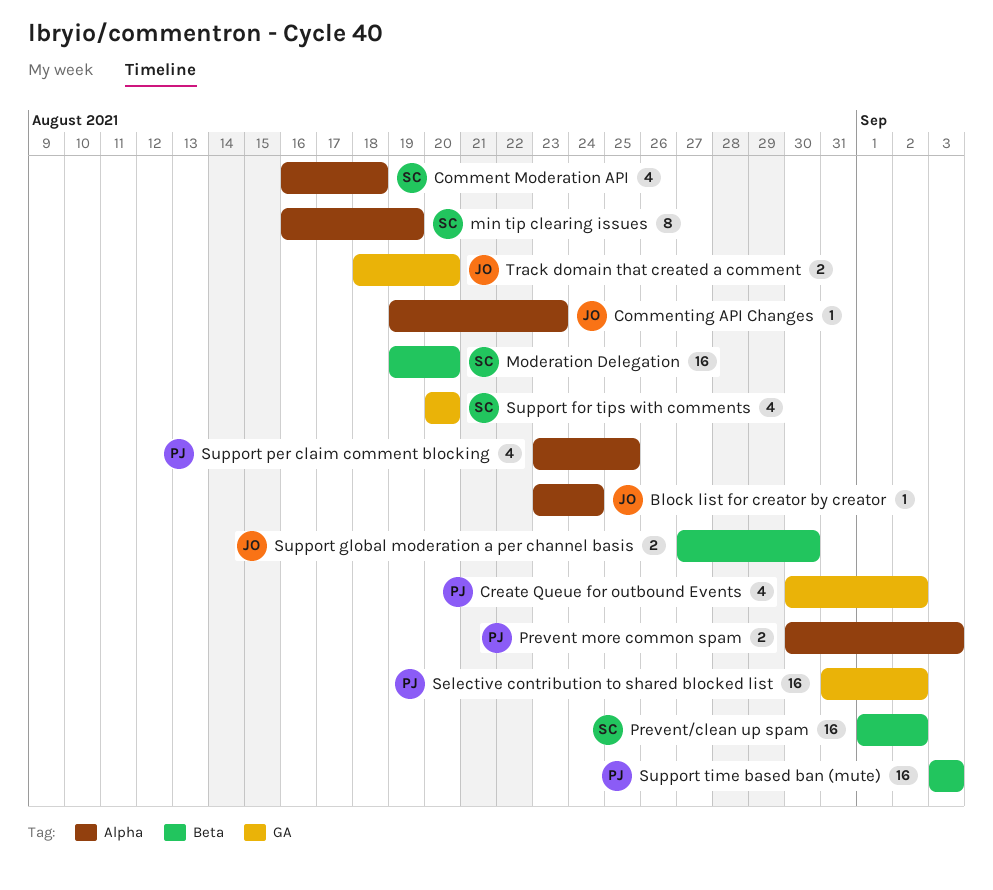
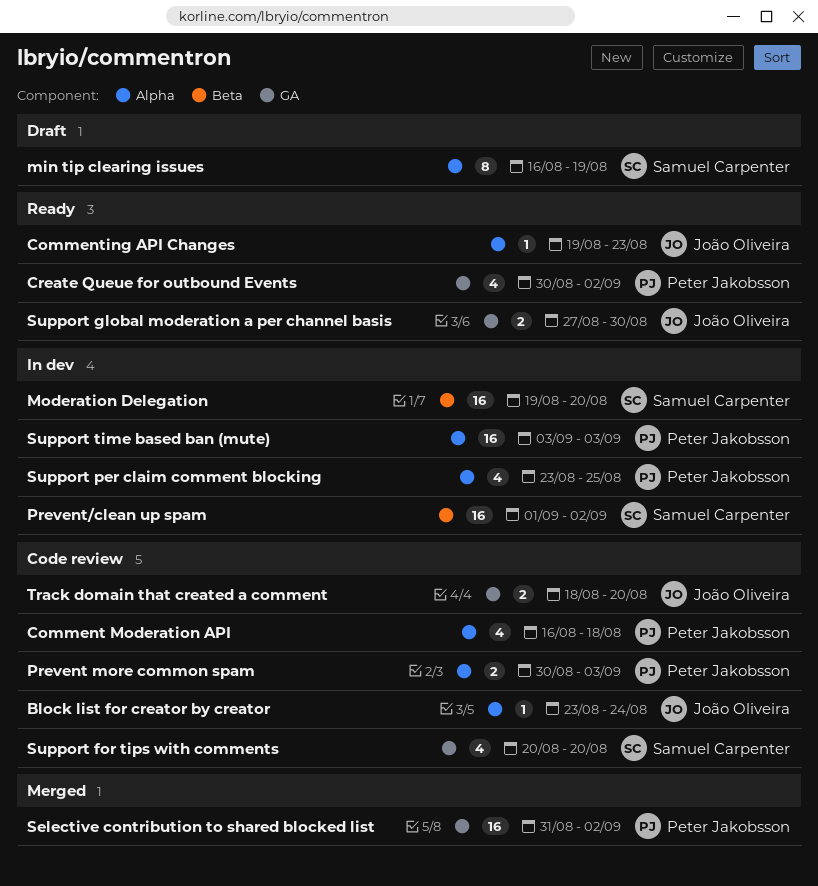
Comment Moderation API, owner: Samuel Carpenter -> Peter Jakobsson
Support global moderation a per channel basis, label: Beta -> GA
Support time based ban (mute), label: Beta -> Alpha

